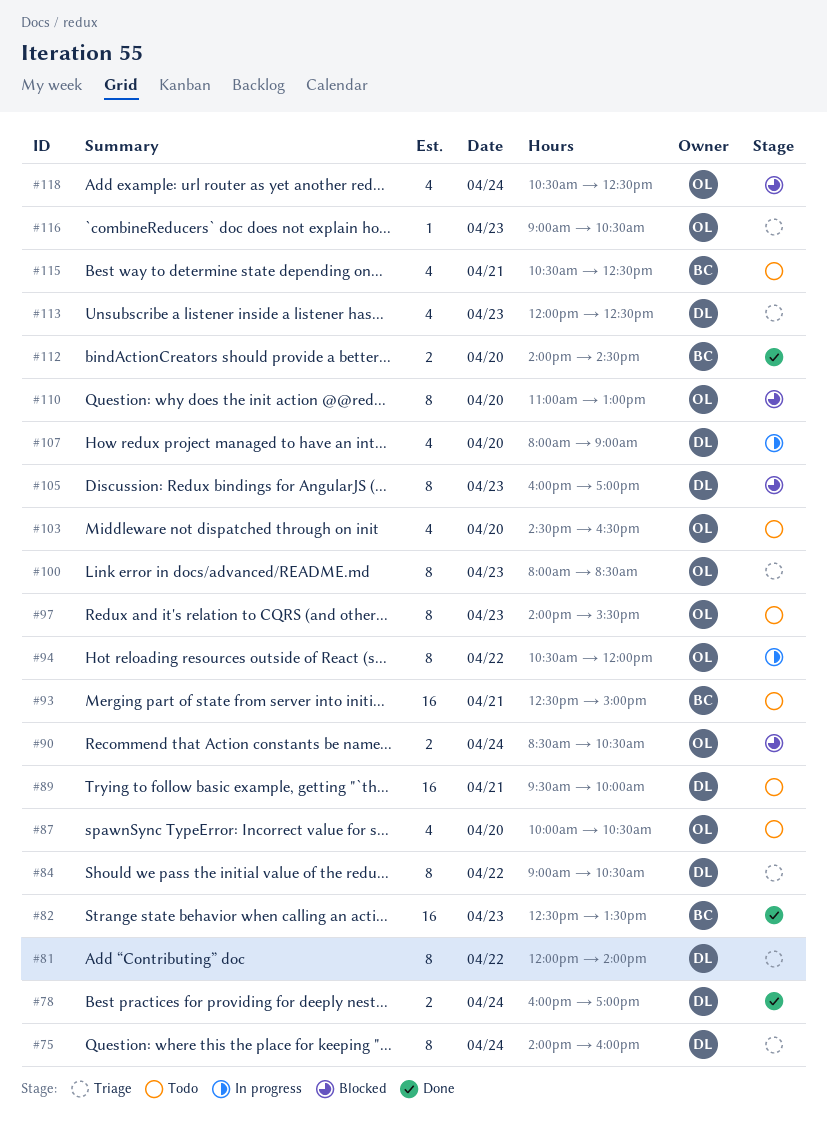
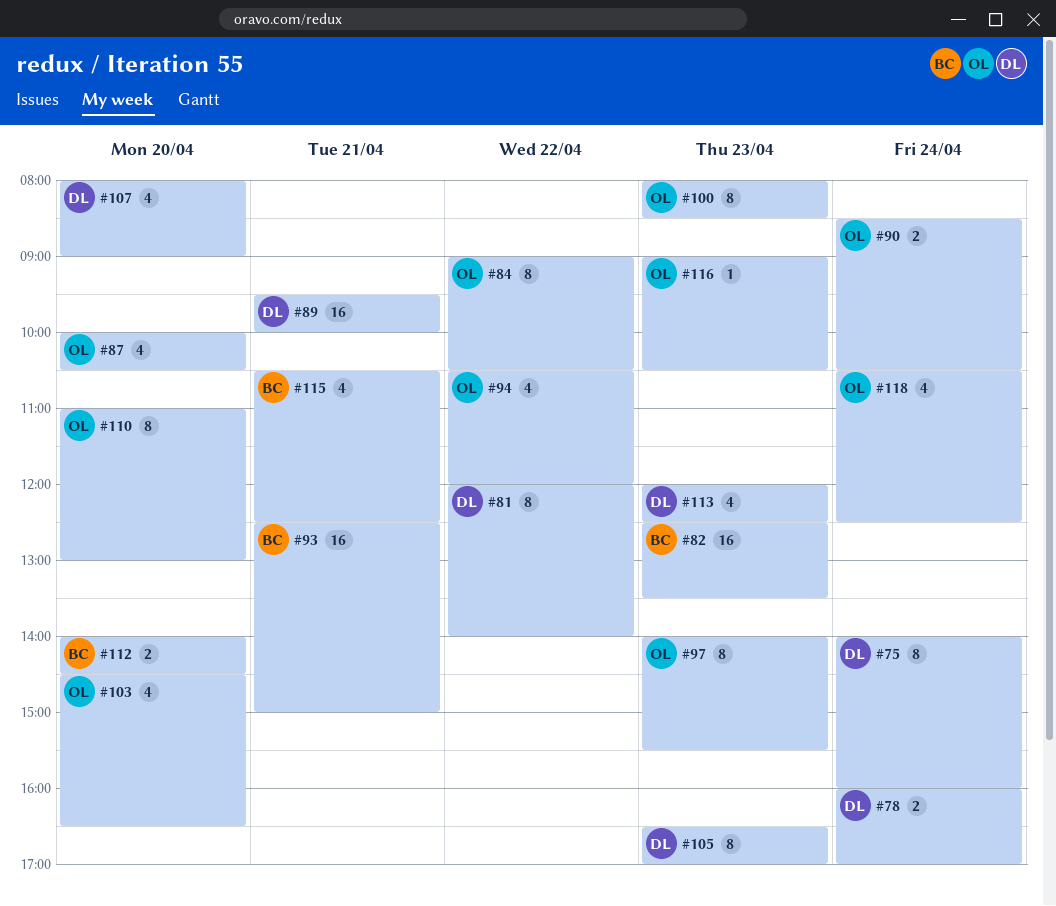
#84, owner: DL -> OL
#94, estimate: 8 -> 4
#105, begins: 16:00 -> 16:30

